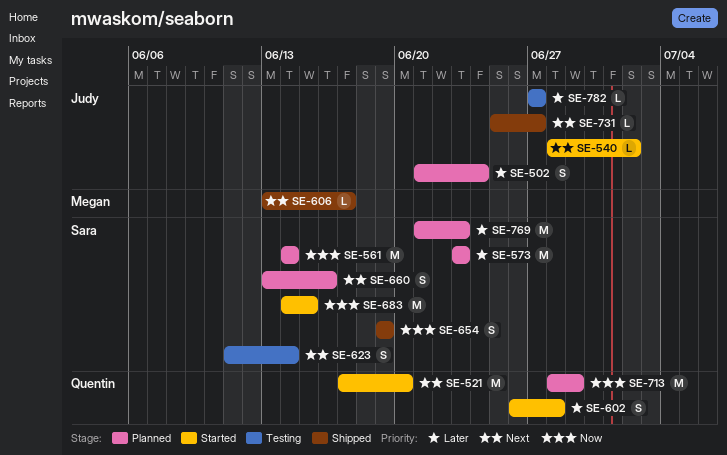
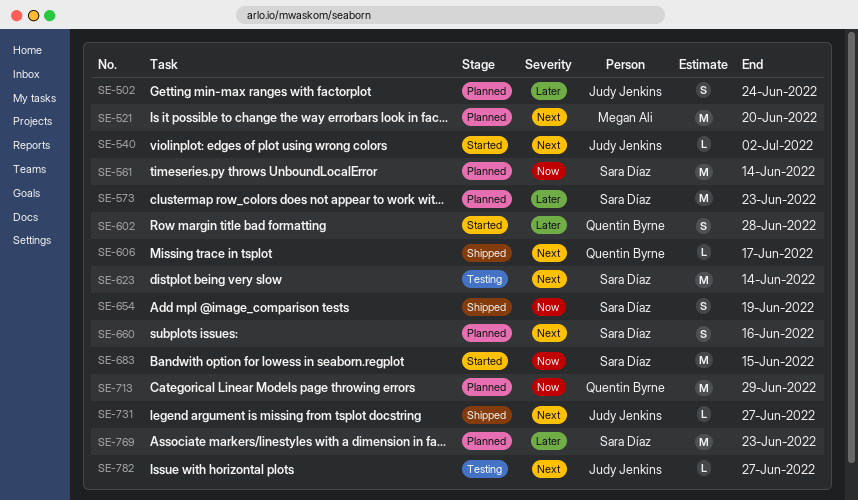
SE-521, status: Started -> Planned
SE-521, owner: Quentin Byrne -> Megan Ali
SE-606, owner: Megan Ali -> Quentin Byrne
SE-623, estimate: S -> M
SE-782, priority: Later -> Next

